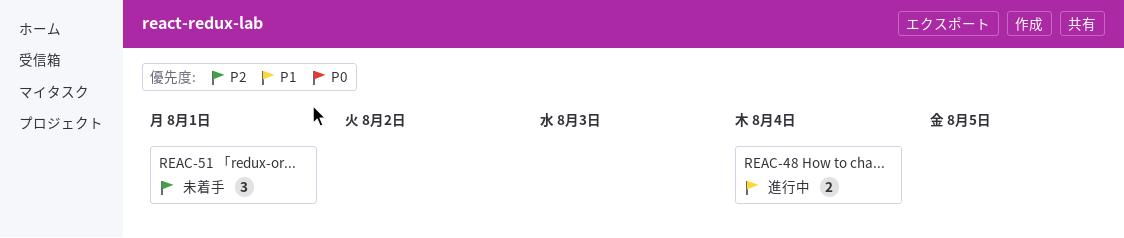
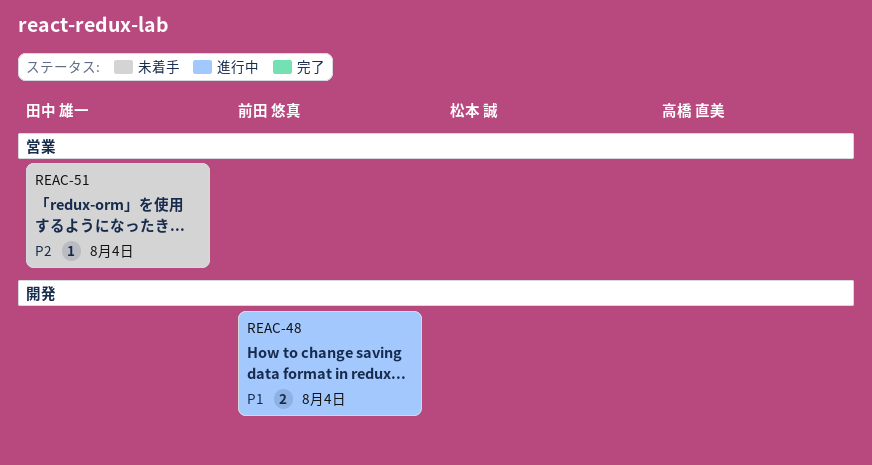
REAC-51, estimate: 3 -> 1
REAC-51, due: Aug 1 -> Aug 4

